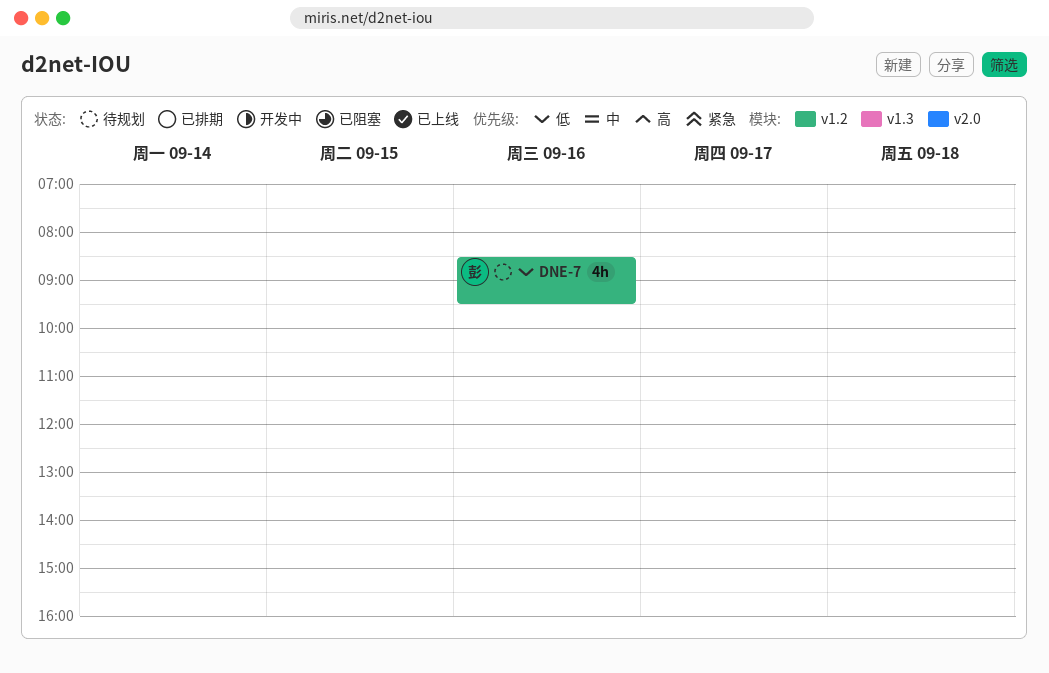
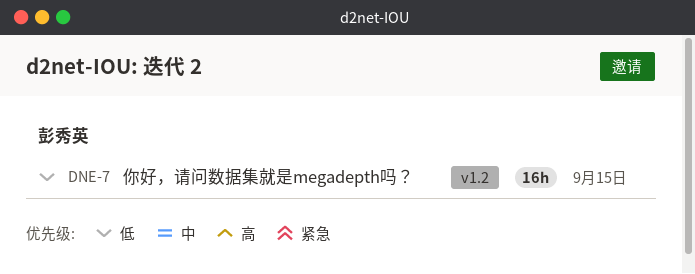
DNE-7, estimate: 4h -> 16h
DNE-7, day: Sep 16 -> Sep 15

